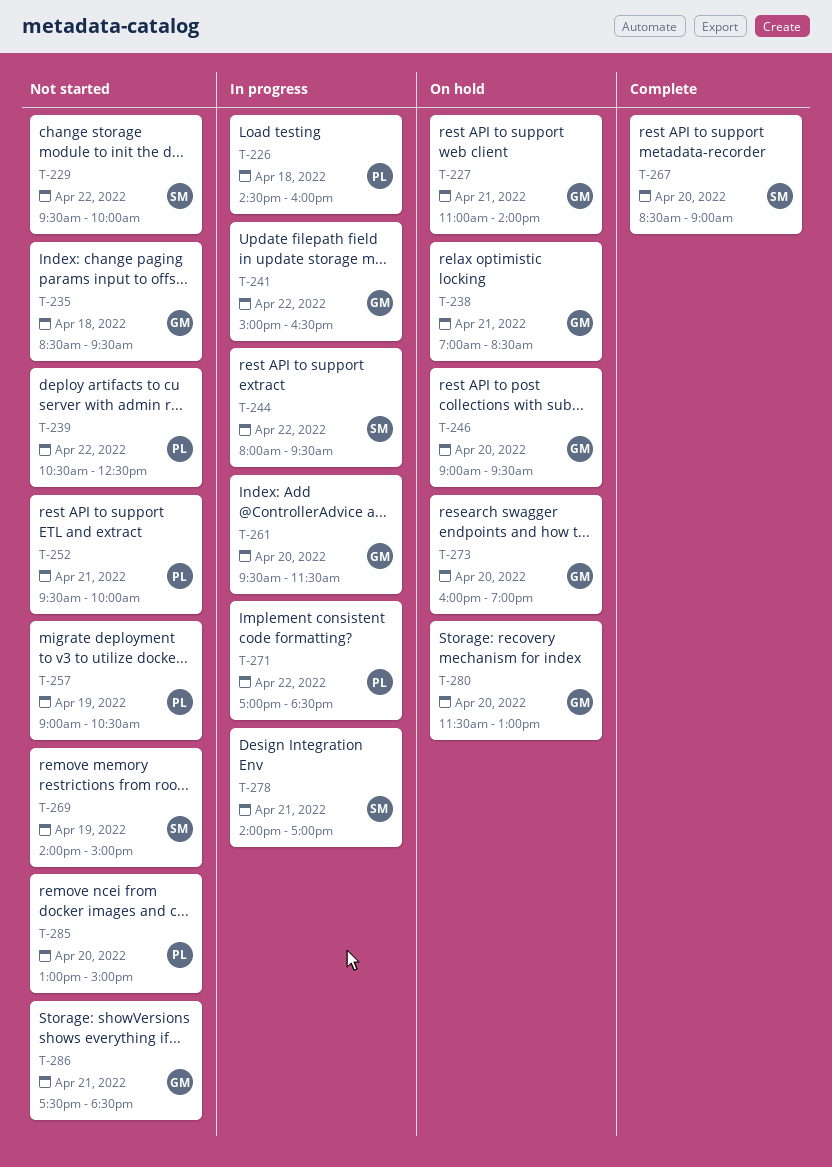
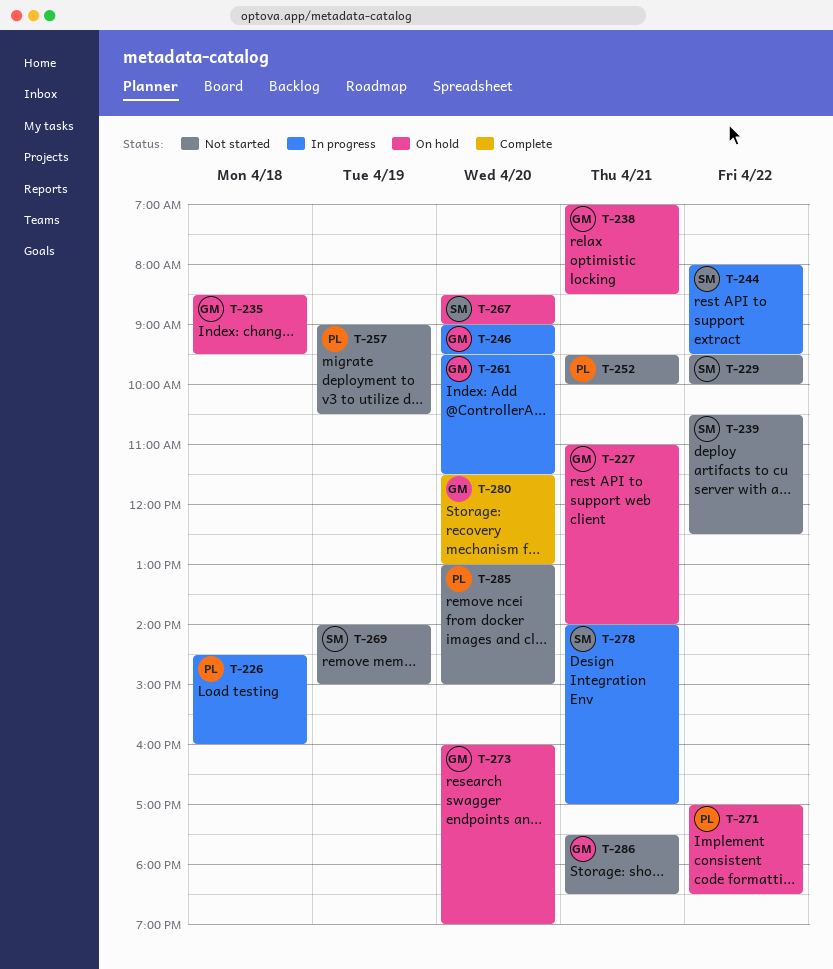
T-235, status: Not started -> On hold
T-239, owner: PL -> SM
T-241: present -> none
T-246, status: On hold -> In progress
T-267, status: Complete -> On hold
T-271, status: In progress -> On hold
T-280, status: On hold -> Complete

